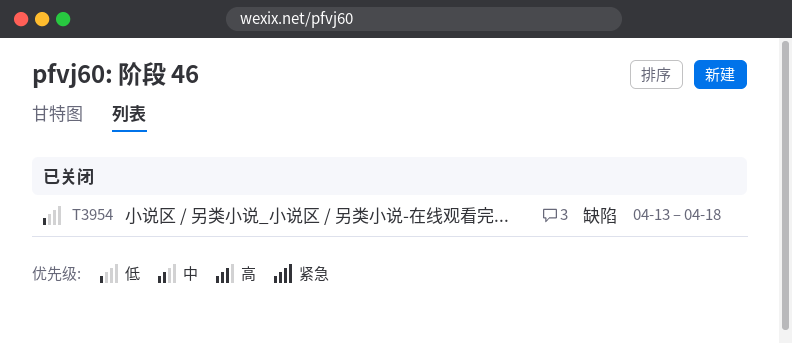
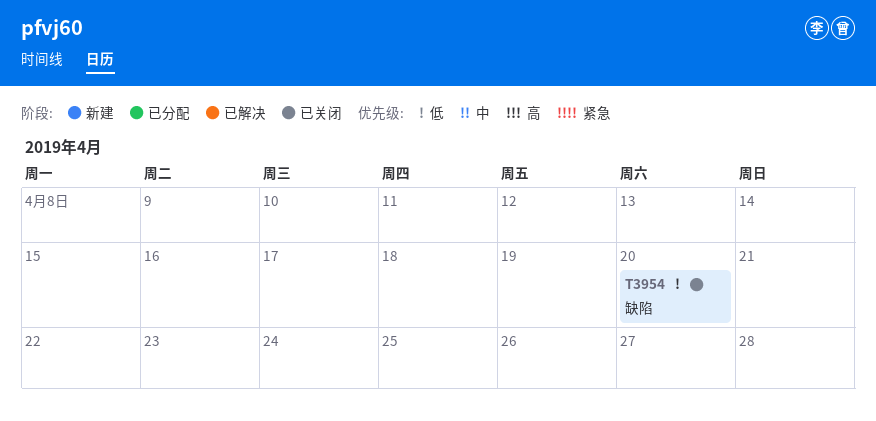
T3954, due: Apr 18 -> Apr 20

